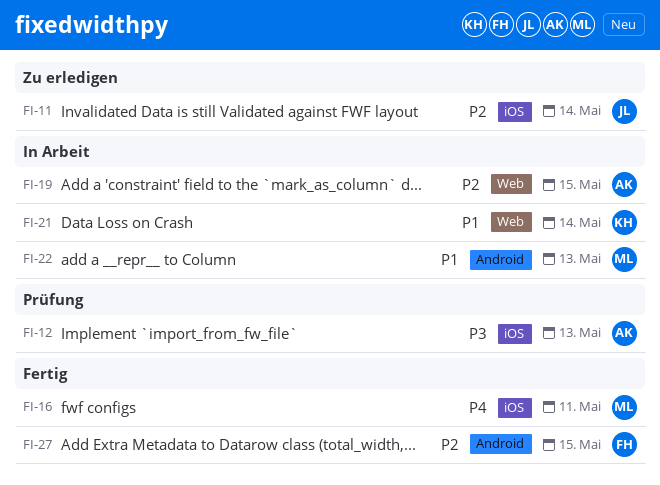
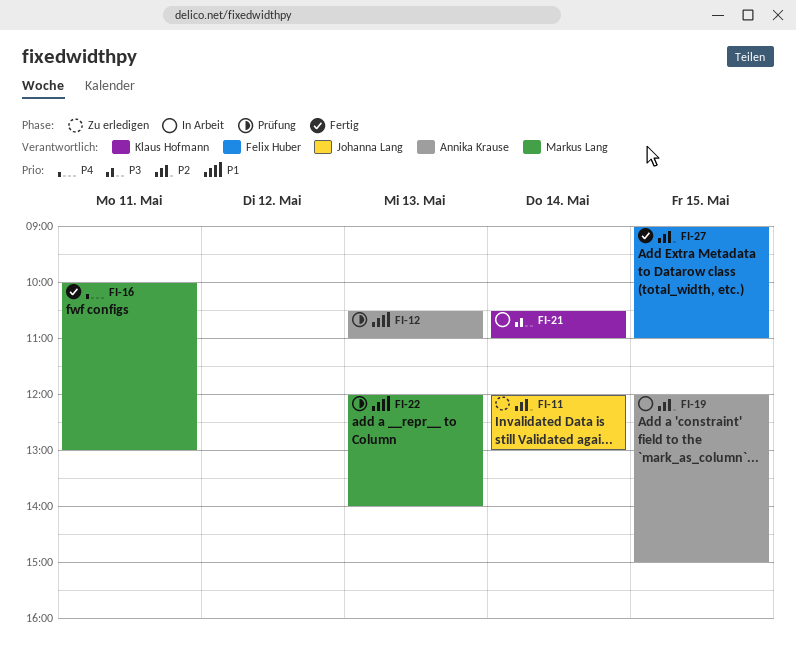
FI-12, priority: P3 -> P1
FI-21, priority: P1 -> P3
FI-22, status: In Arbeit -> Prüfung

